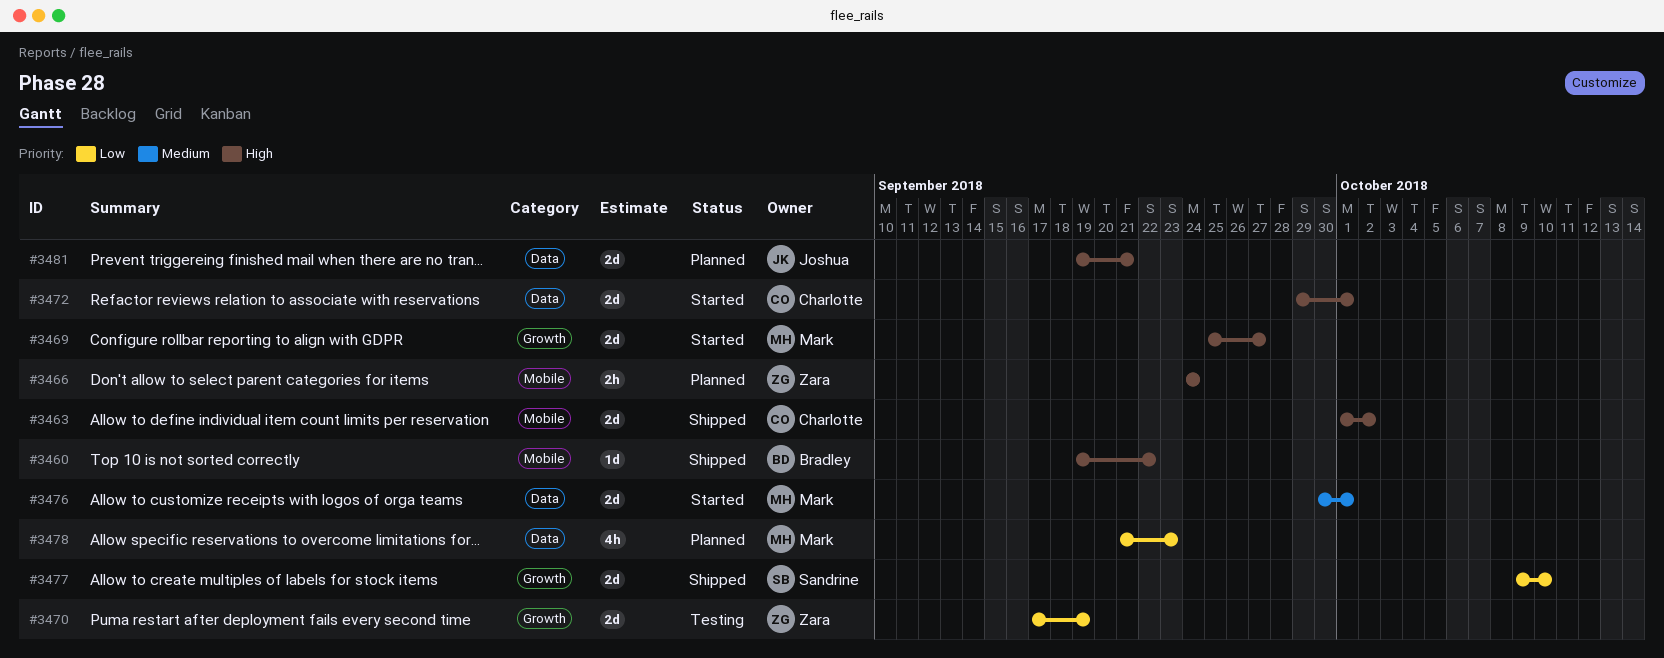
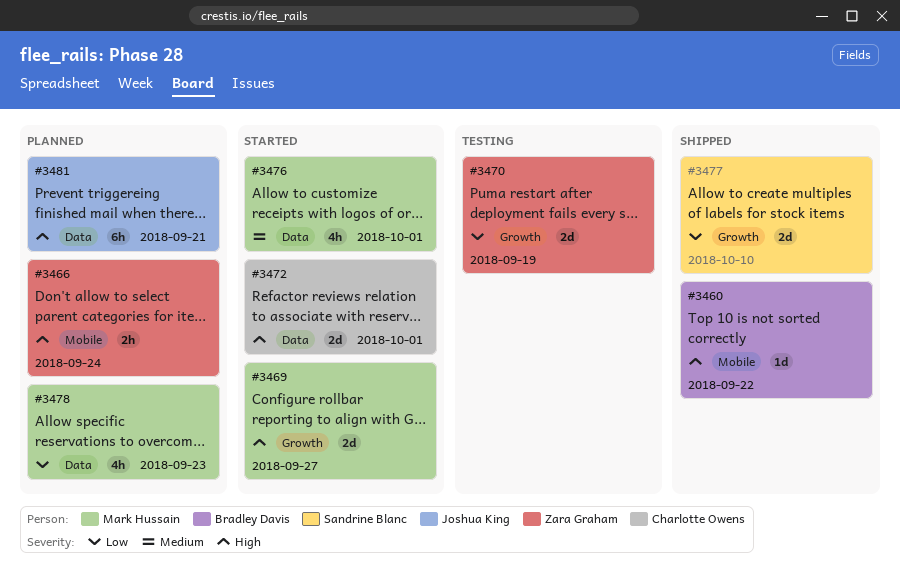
#3463: present -> none
#3476, estimate: 2d -> 4h
#3481, estimate: 2d -> 6h

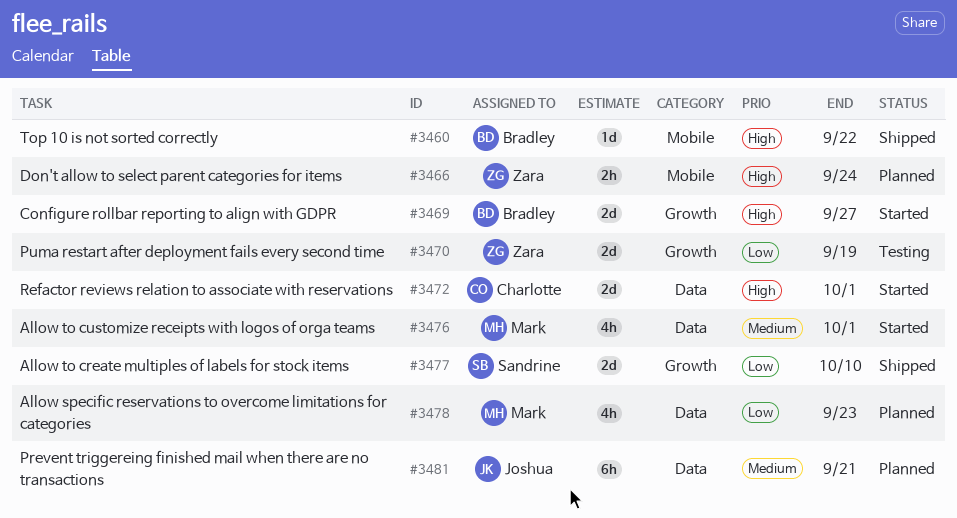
#3469, owner: Mark Hussain -> Bradley Davis
#3481, priority: High -> Medium

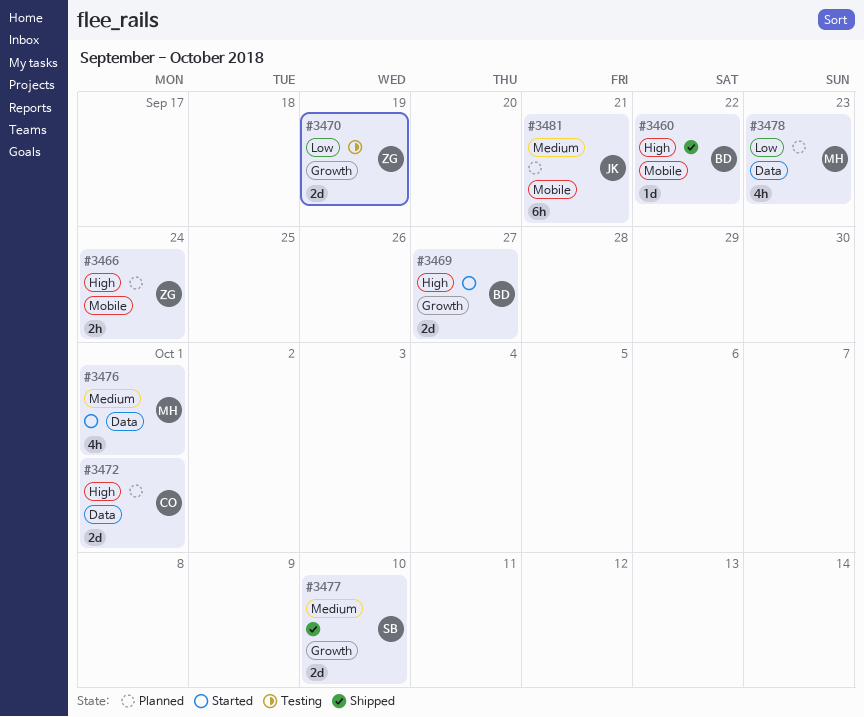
#3472, status: Started -> Planned
#3477, priority: Low -> Medium
#3481, label: Data -> Mobile

